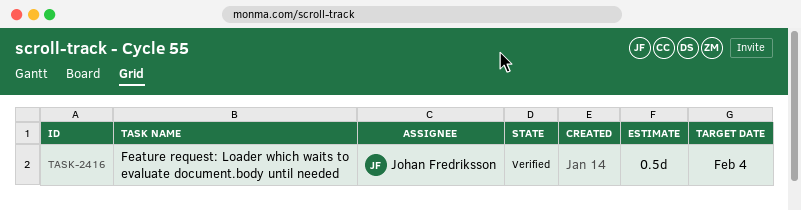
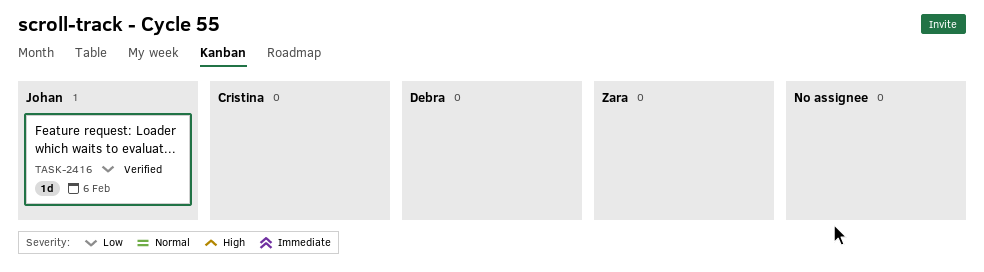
TASK-2416, estimate: 0.5d -> 1d
TASK-2416, due: Feb 4 -> Feb 6

